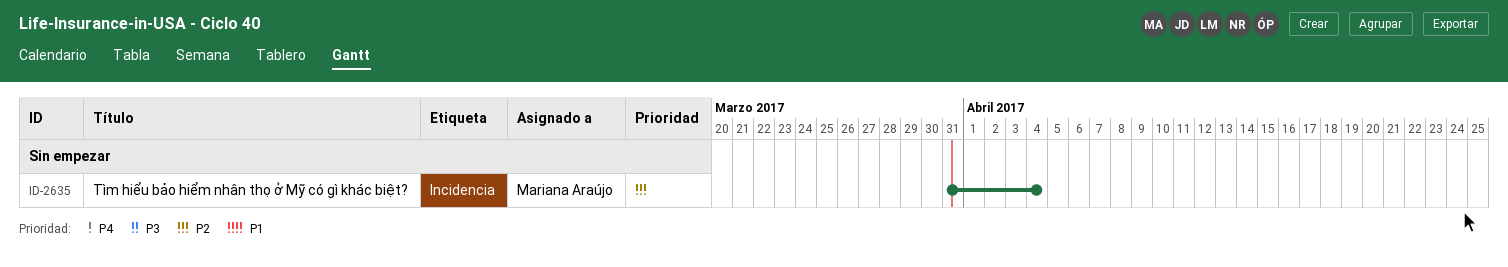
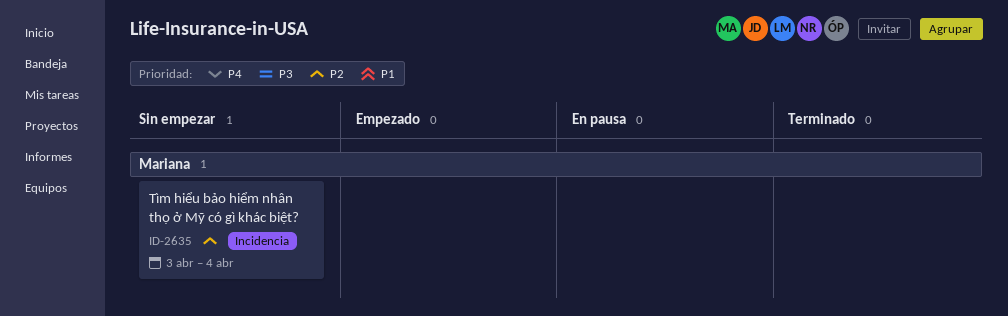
ID-2635, start: Mar 31 -> Apr 3

